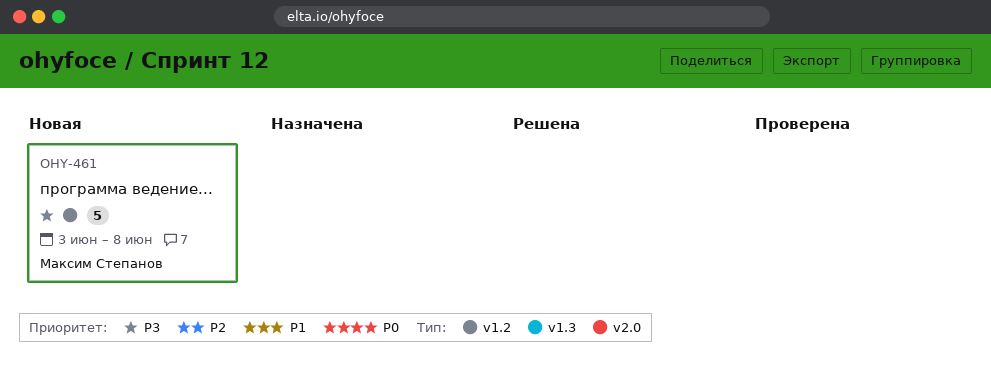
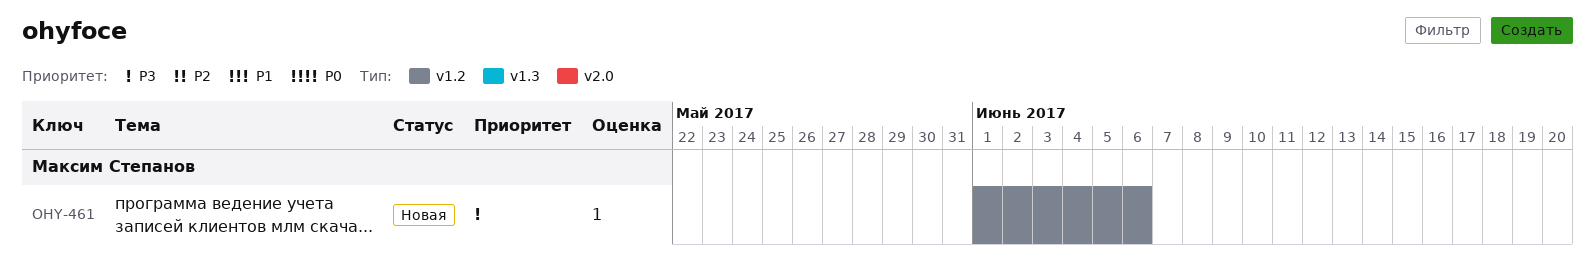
OHY-461, estimate: 5 -> 1
OHY-461, start: Jun 3 -> Jun 1
OHY-461, due: Jun 8 -> Jun 6

